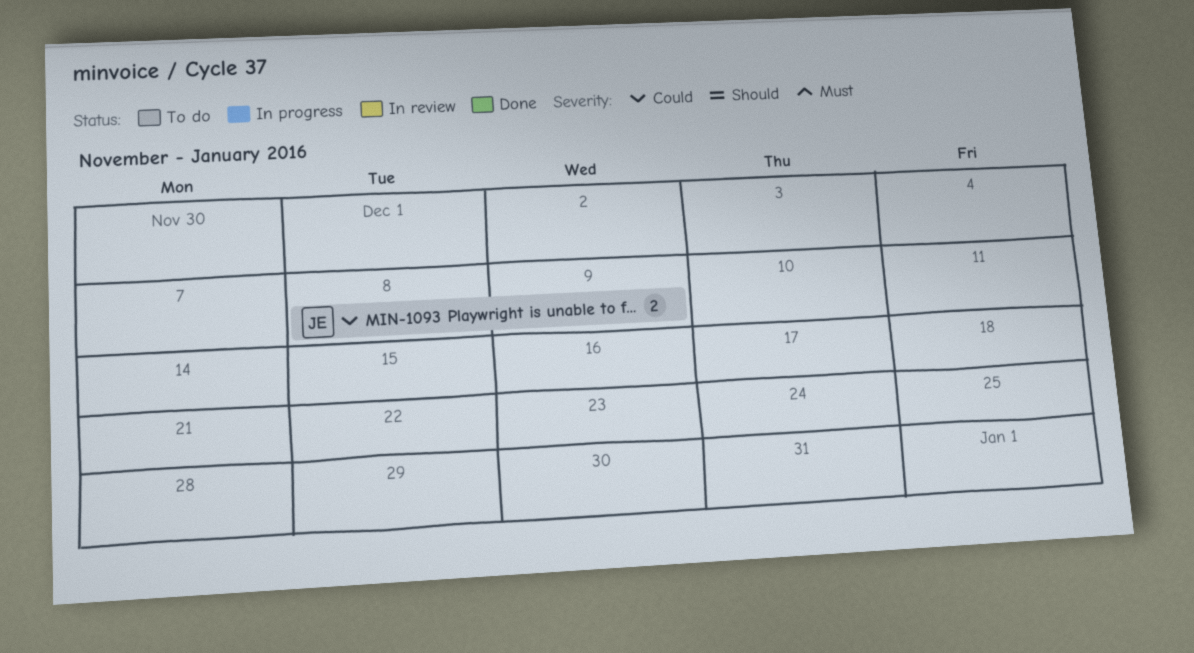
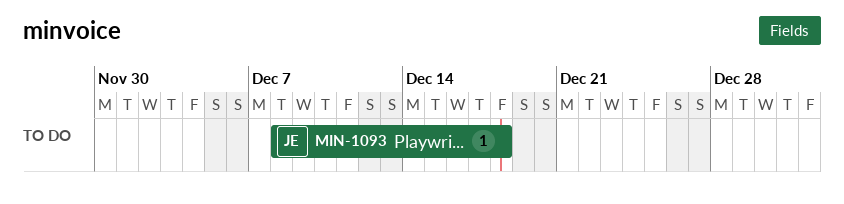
MIN-1093, estimate: 2 -> 1
MIN-1093, due: Dec 9 -> Dec 18

